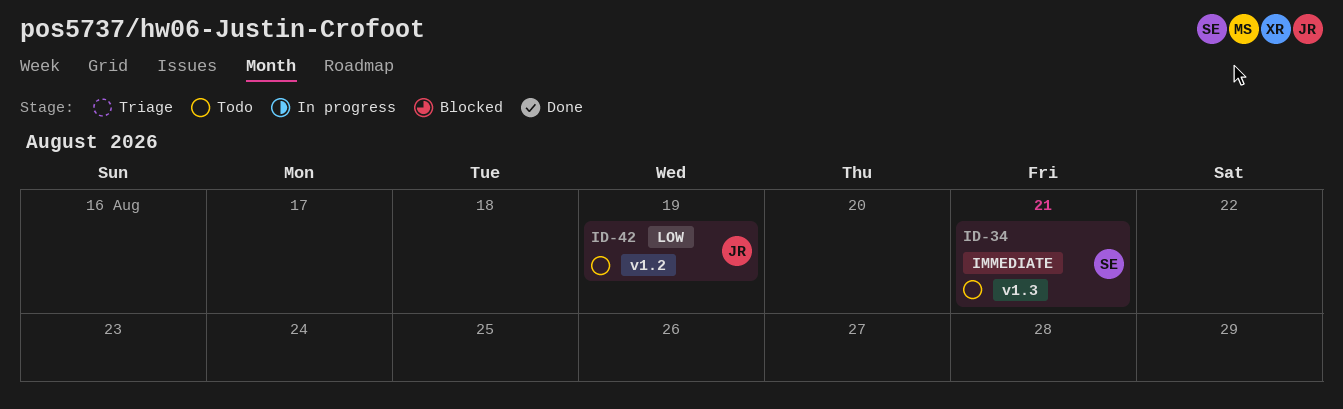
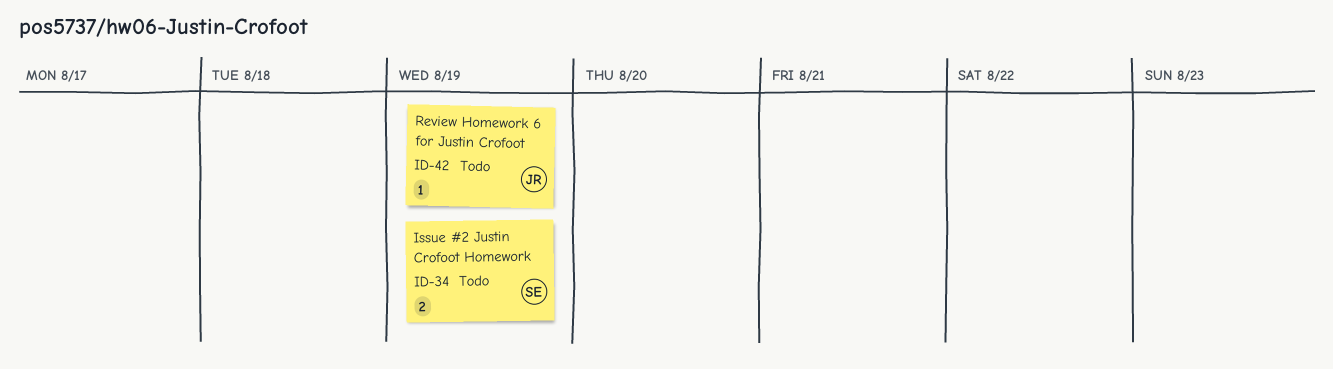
ID-34, due: Aug 21 -> Aug 19

